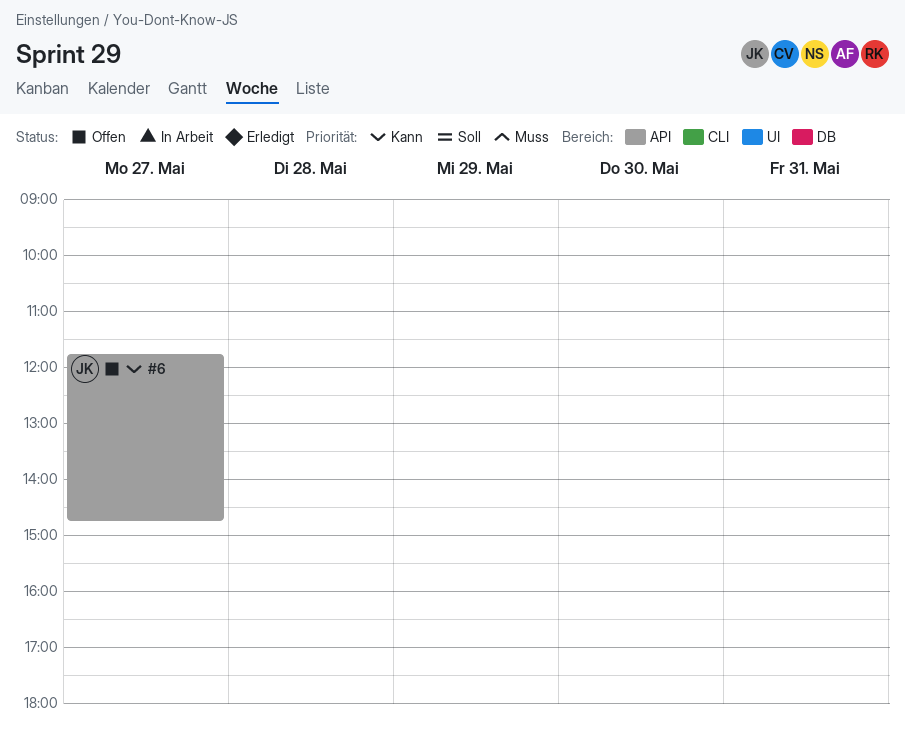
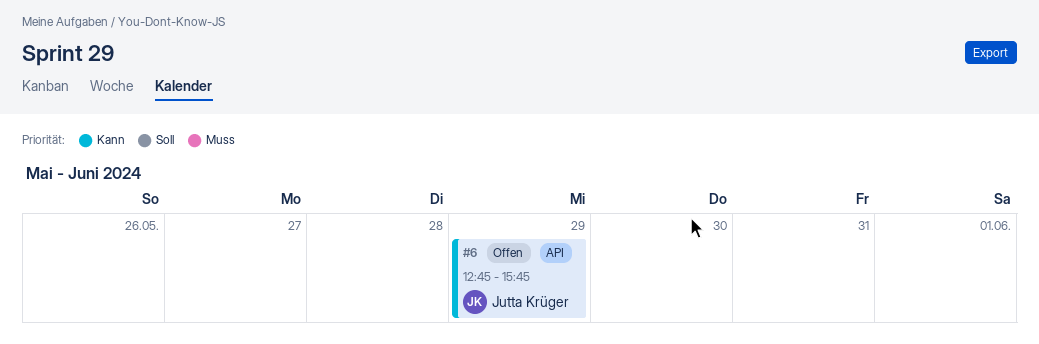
#6, day: May 27 -> May 29
#6, begins: 11:45 -> 12:45
#6, ends: 14:45 -> 15:45

